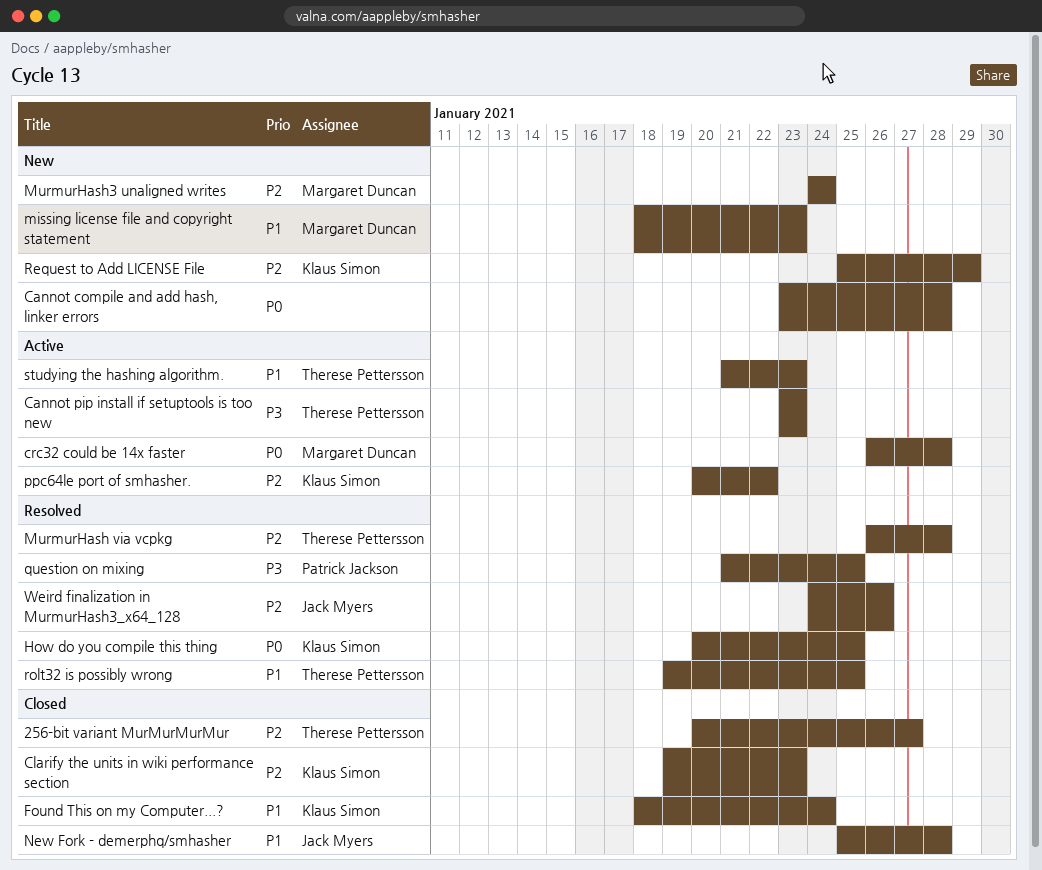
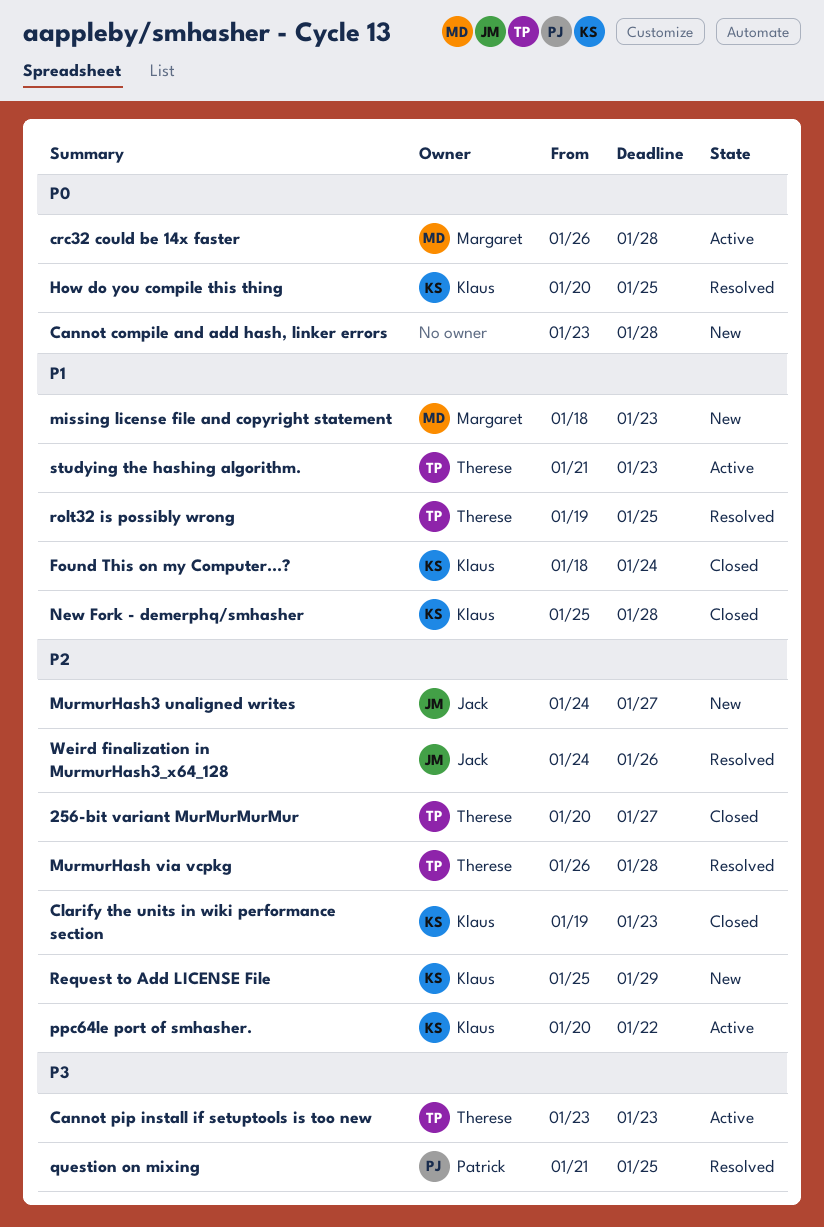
MurmurHash3 unaligned writes, owner: Margaret Duncan -> Jack Myers
MurmurHash3 unaligned writes, due: Jan 24 -> Jan 27
New Fork - demerphq/smhasher, owner: Jack Myers -> Klaus Simon

